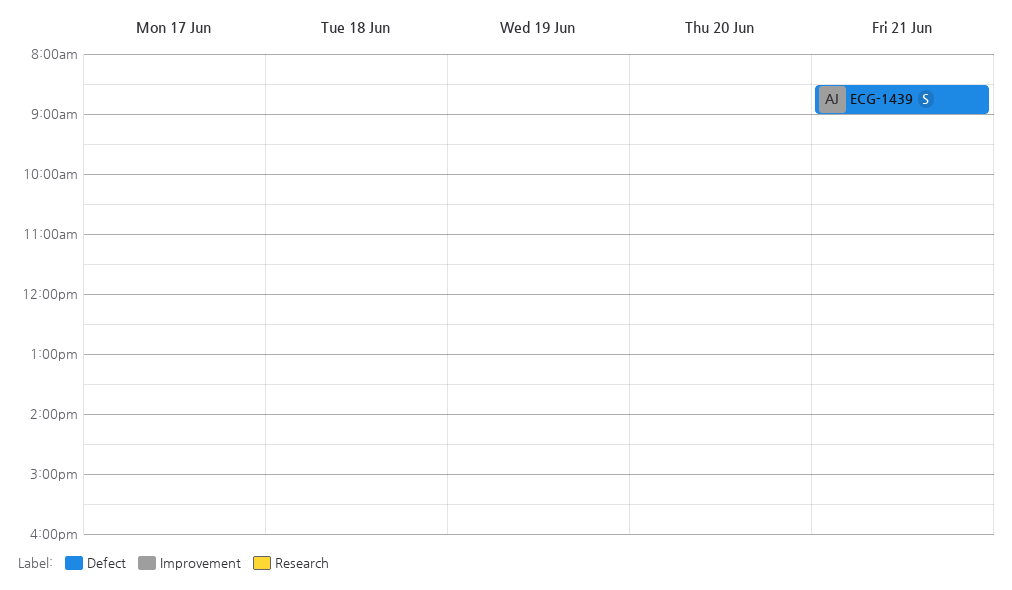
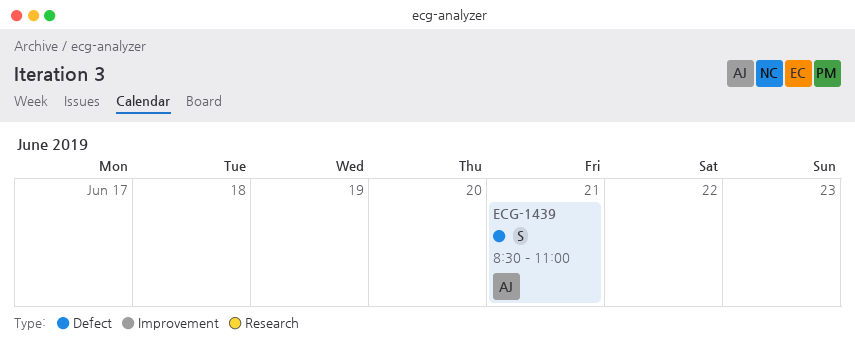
ECG-1439, ends: 09:00 -> 11:00

